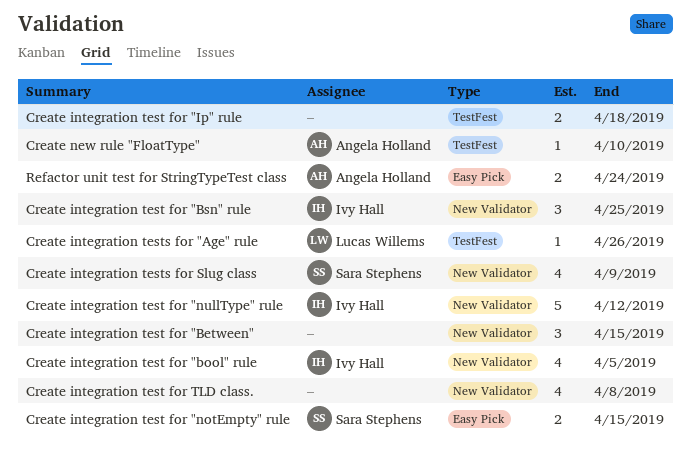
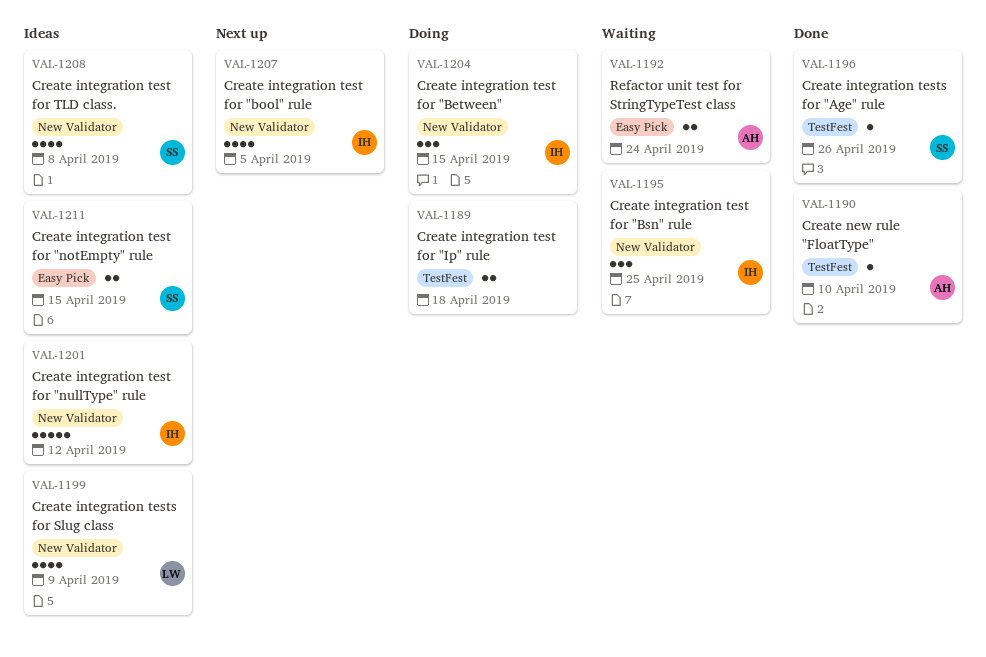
Create integration test for "Between", owner: none -> Ivy Hall
Create integration test for TLD class., owner: none -> Sara Stephens
Create integration tests for "Age" rule, owner: Lucas Willems -> Sara Stephens
Create integration tests for Slug class, owner: Sara Stephens -> Lucas Willems

